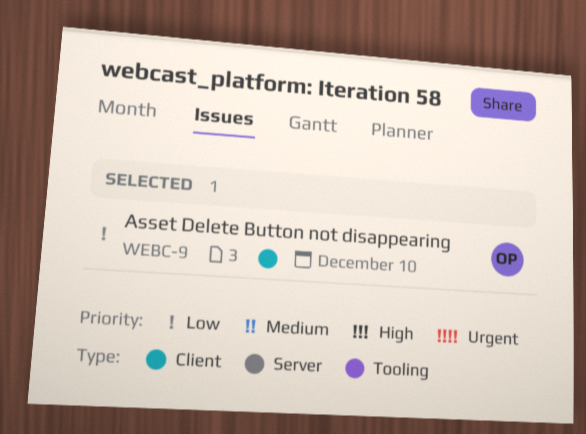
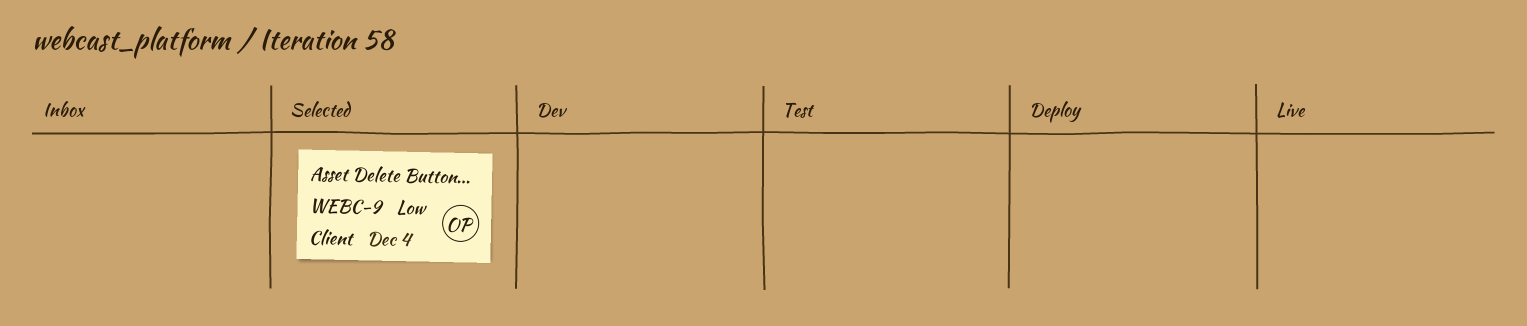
WEBC-9, due: Dec 10 -> Dec 4

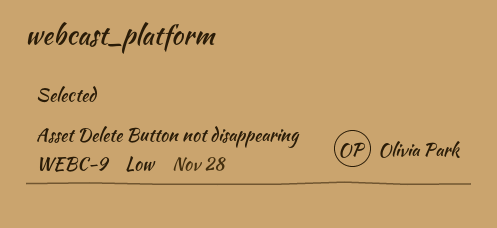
WEBC-9, due: Dec 4 -> Nov 28

